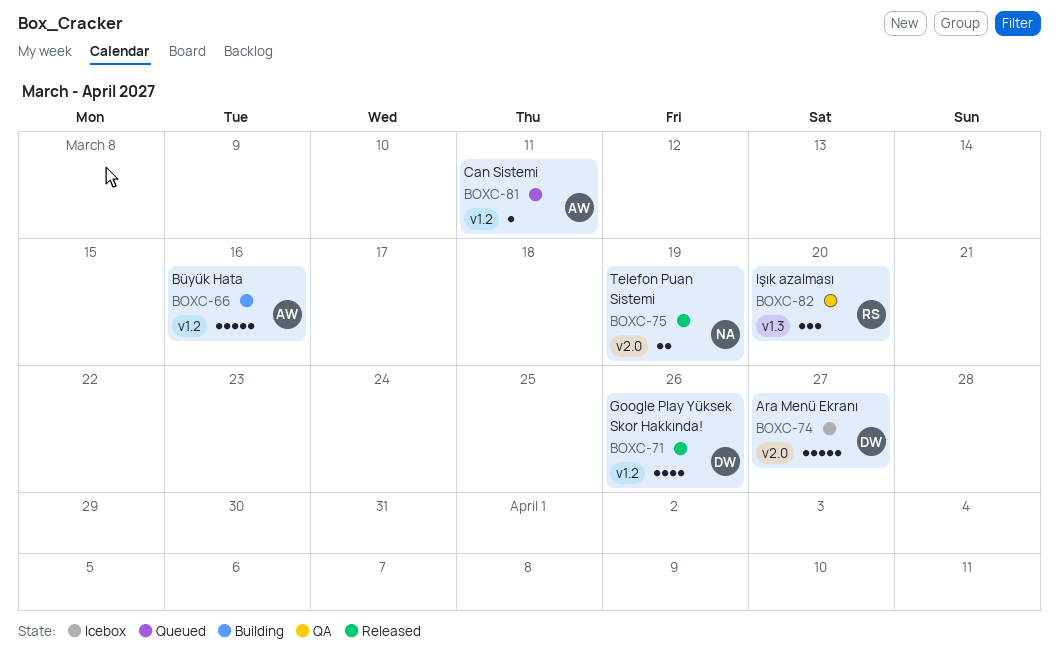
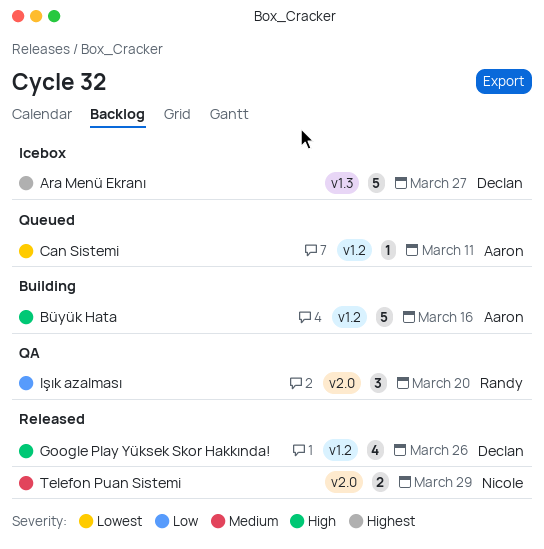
Ara Menü Ekranı, label: v2.0 -> v1.3
Işık azalması, label: v1.3 -> v2.0
Telefon Puan Sistemi, due: Mar 19 -> Mar 29

